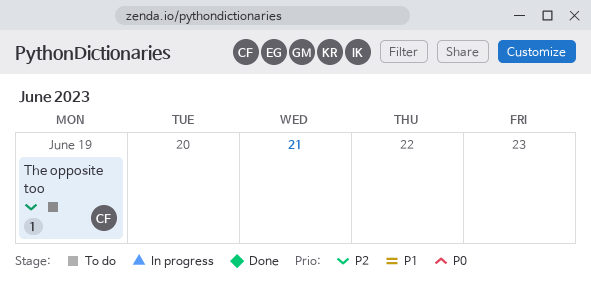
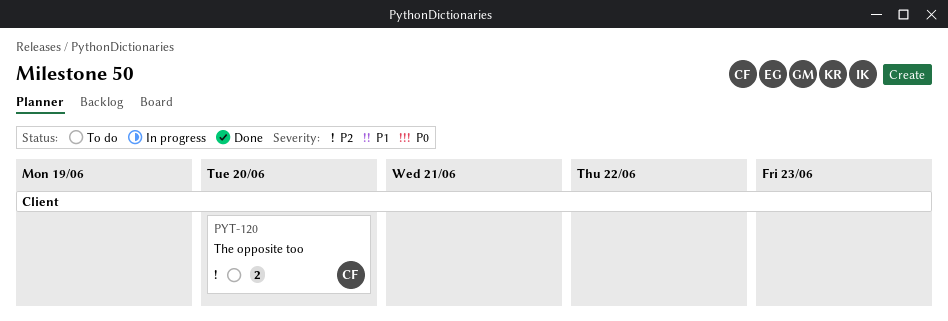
The opposite too, estimate: 1 -> 2
The opposite too, due: Jun 19 -> Jun 20

